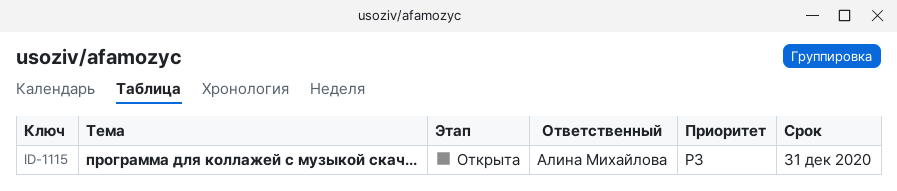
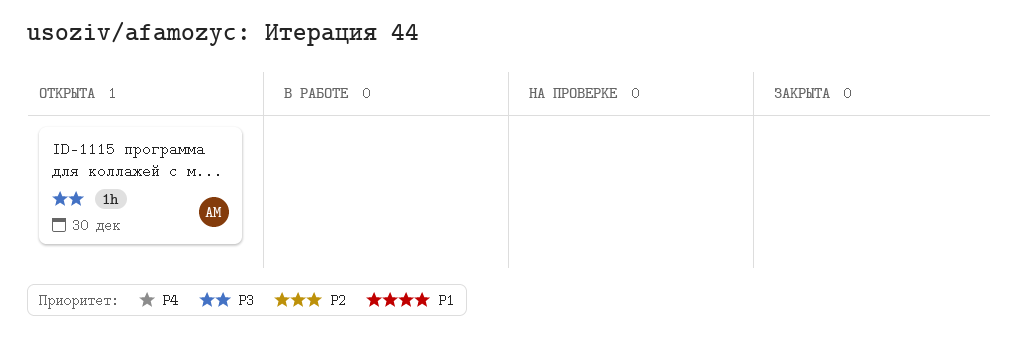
ID-1115, due: Dec 31 -> Dec 30

